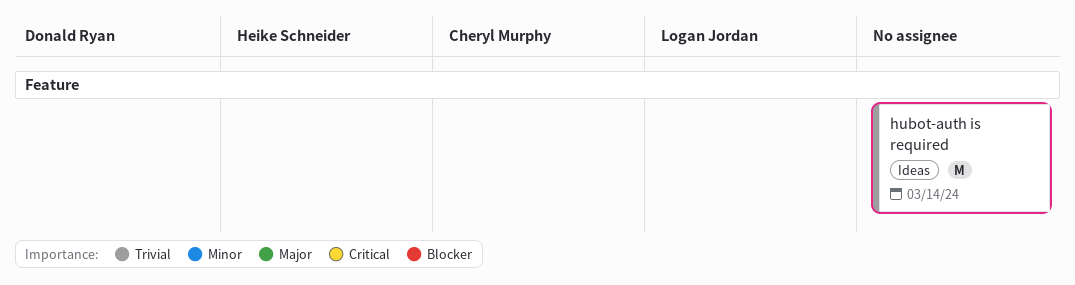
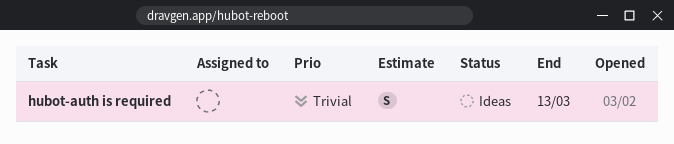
hubot-auth is required, estimate: M -> S
hubot-auth is required, due: Mar 14 -> Mar 13

